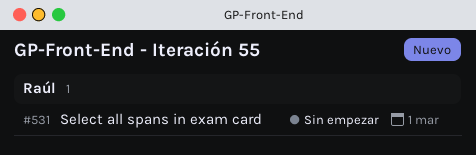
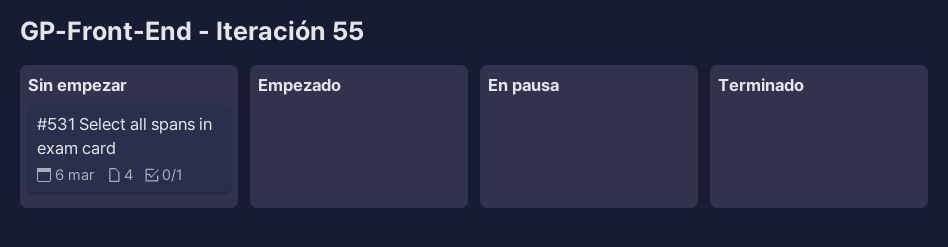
#531, due: Mar 1 -> Mar 6

